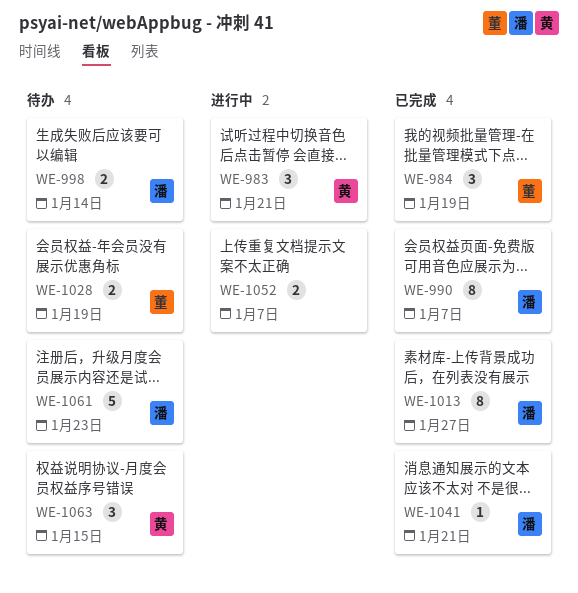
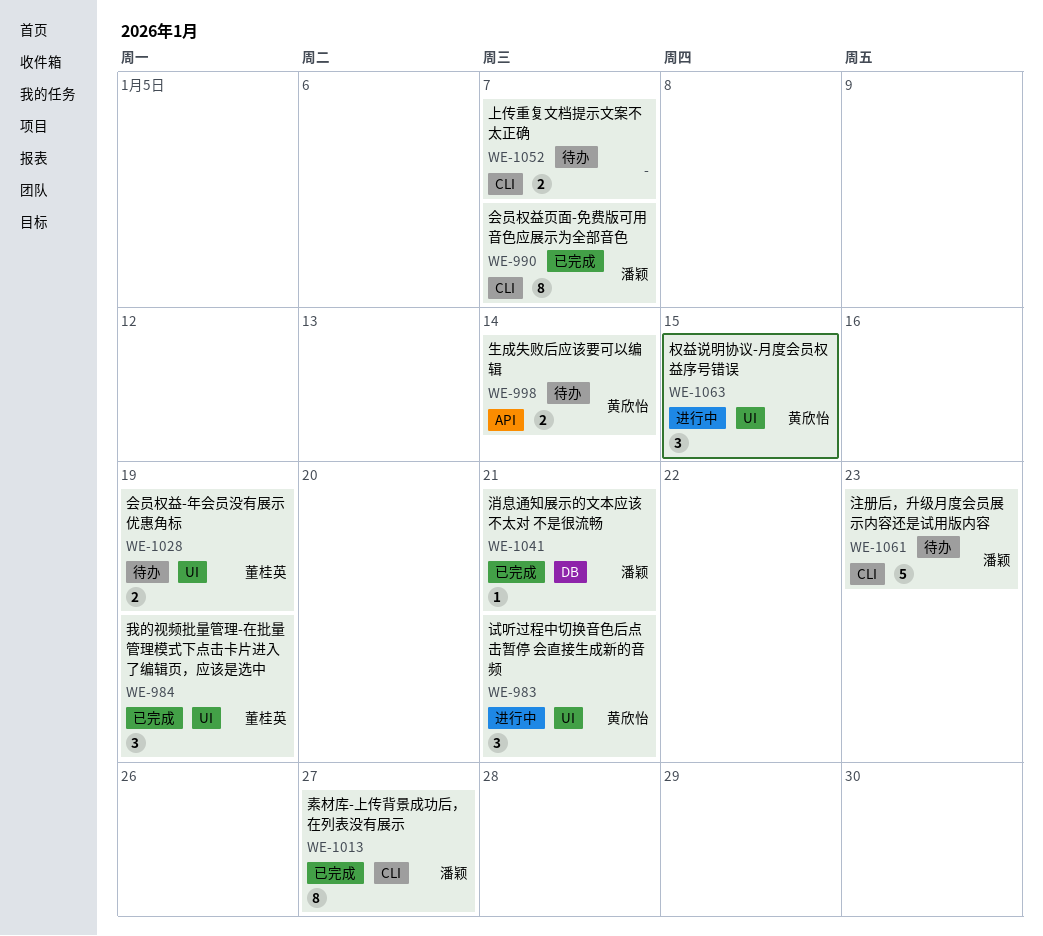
WE-998, owner: 潘颖 -> 黄欣怡
WE-1052, status: 进行中 -> 待办
WE-1063, status: 待办 -> 进行中

